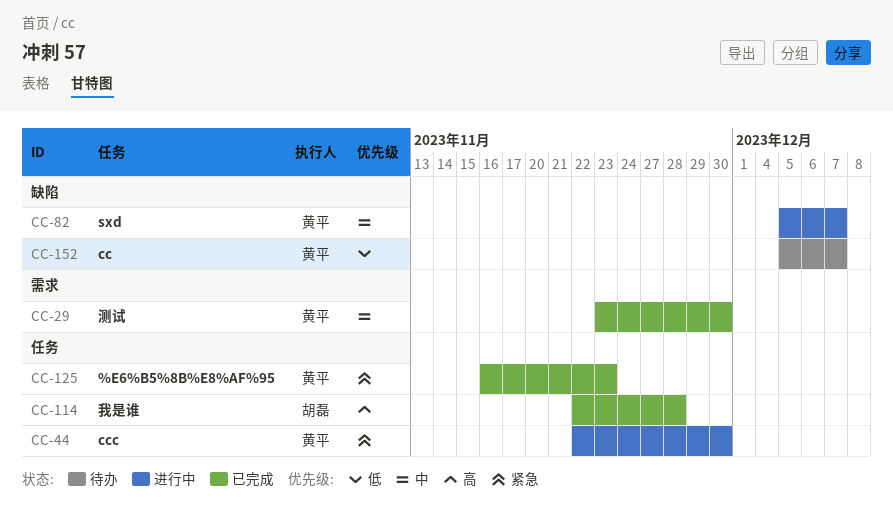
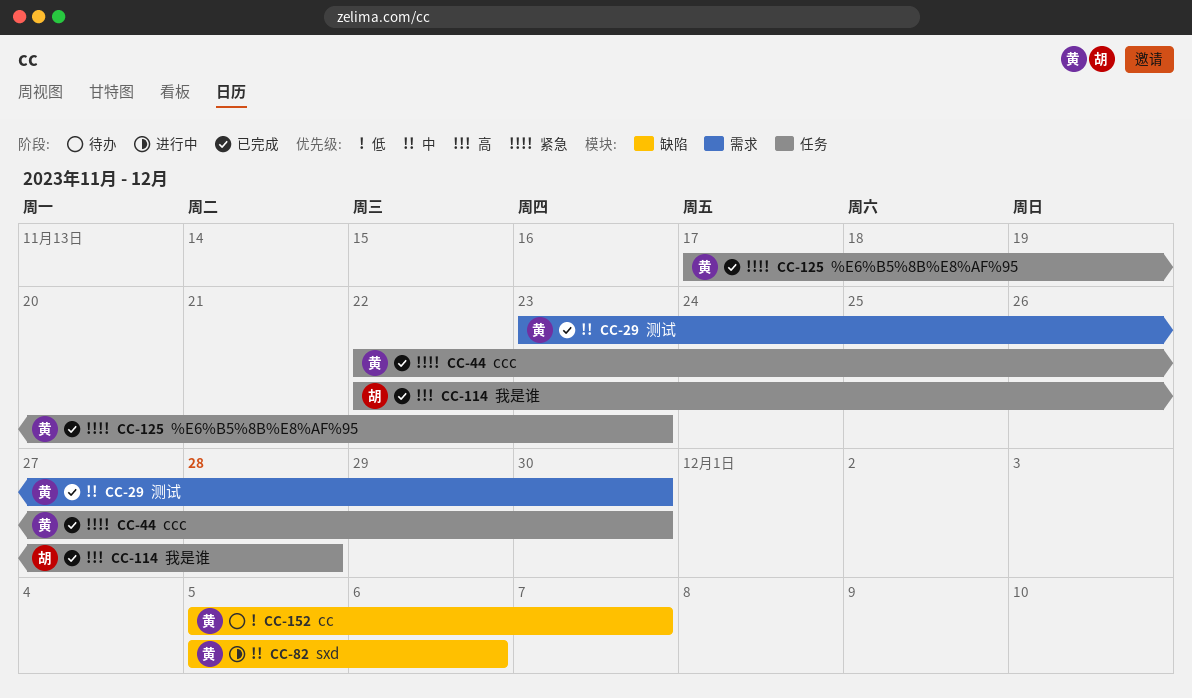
CC-44, status: 进行中 -> 已完成
CC-82, due: Dec 7 -> Dec 6
CC-125, start: Nov 16 -> Nov 17

